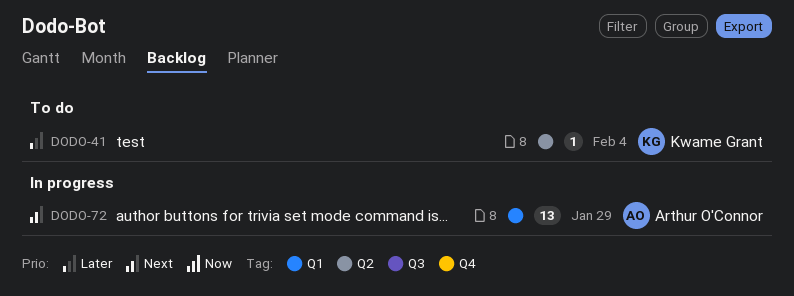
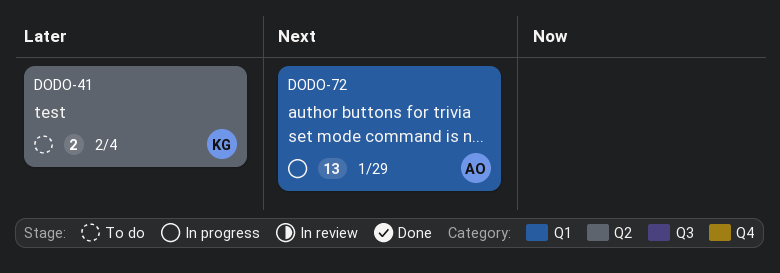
DODO-41, estimate: 1 -> 2

